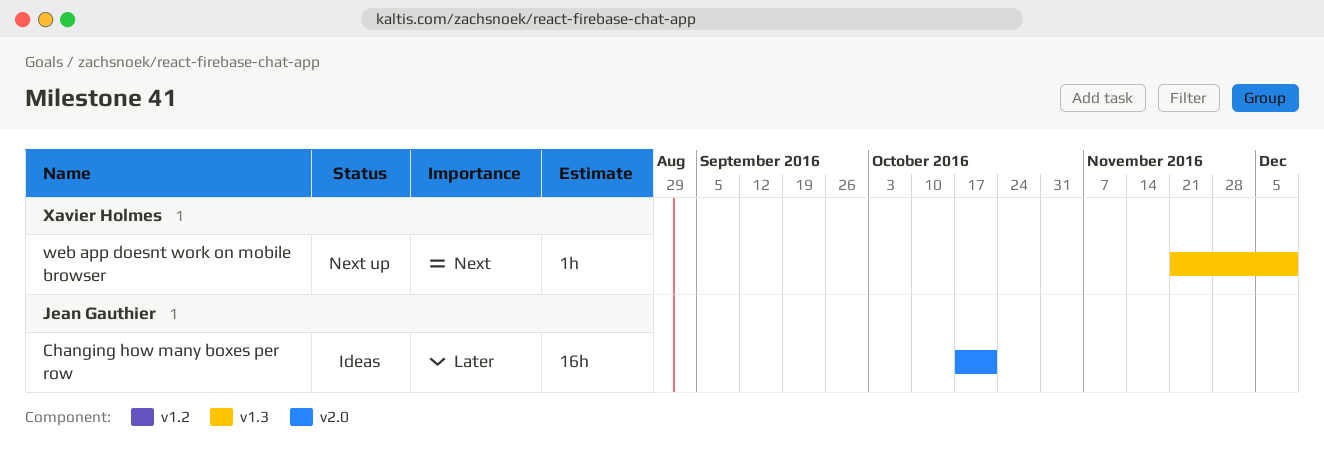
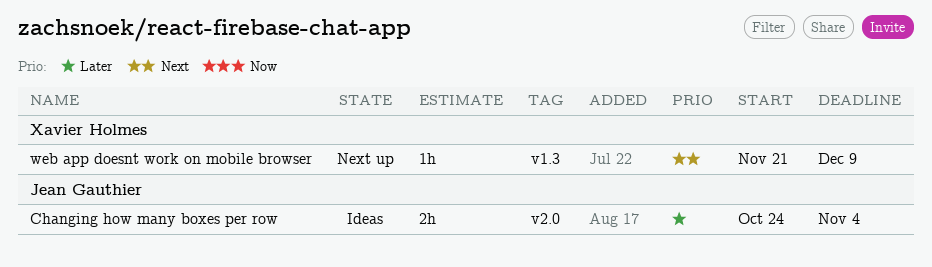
Changing how many boxes per row, estimate: 16h -> 2h
Changing how many boxes per row, start: Oct 17 -> Oct 24
Changing how many boxes per row, due: Oct 21 -> Nov 4

